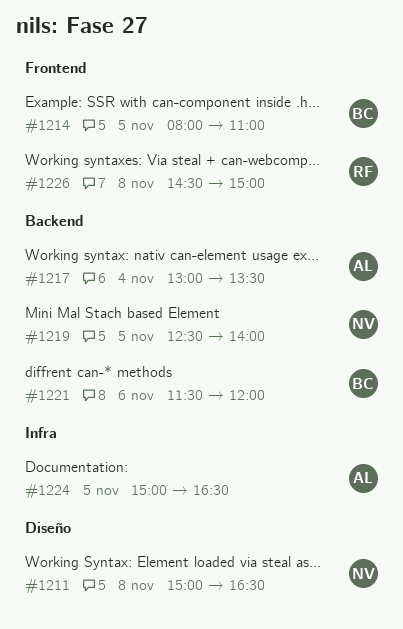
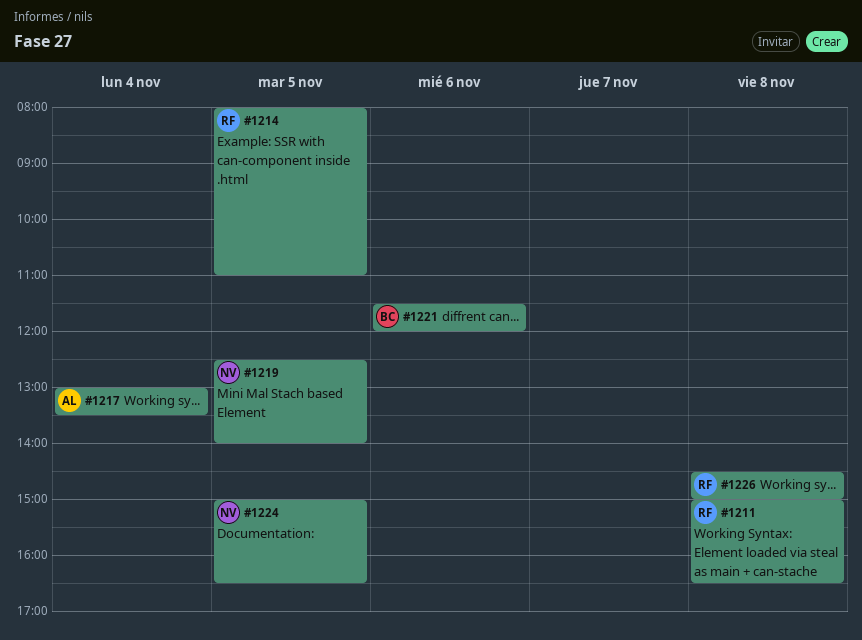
#1211, owner: NV -> RF
#1214, owner: BC -> RF
#1224, owner: AL -> NV

